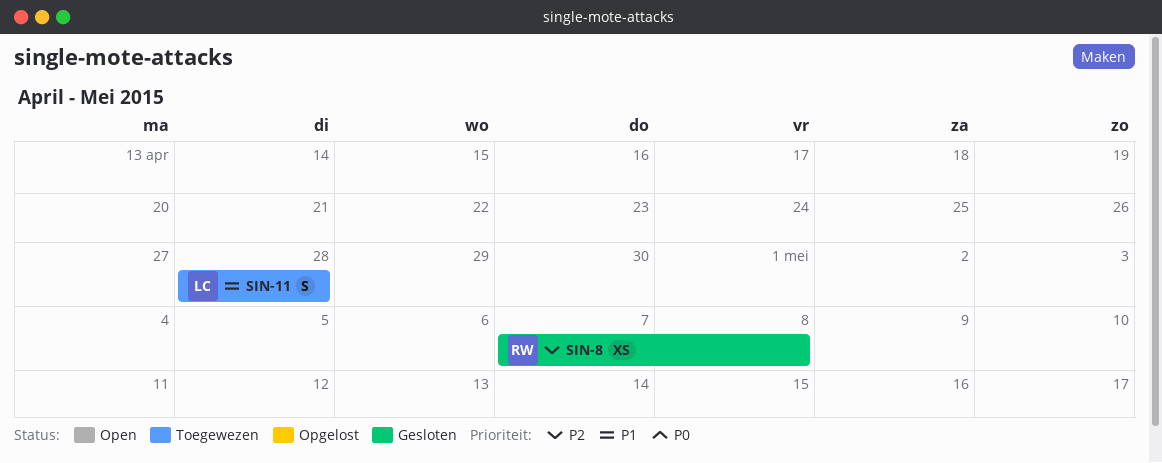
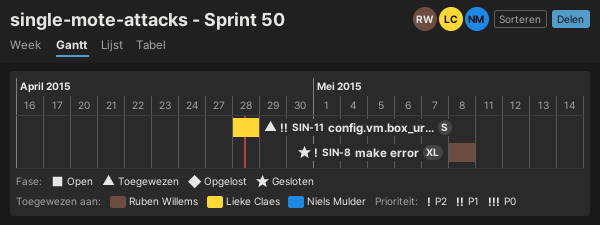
SIN-8, estimate: XS -> XL
SIN-8, start: May 7 -> May 8

